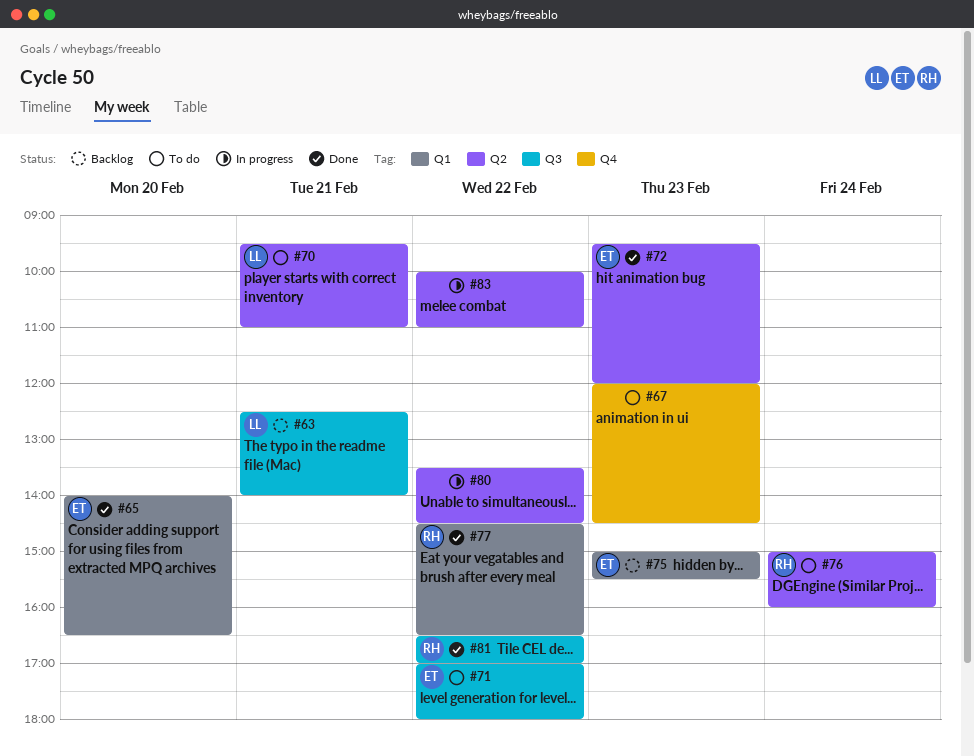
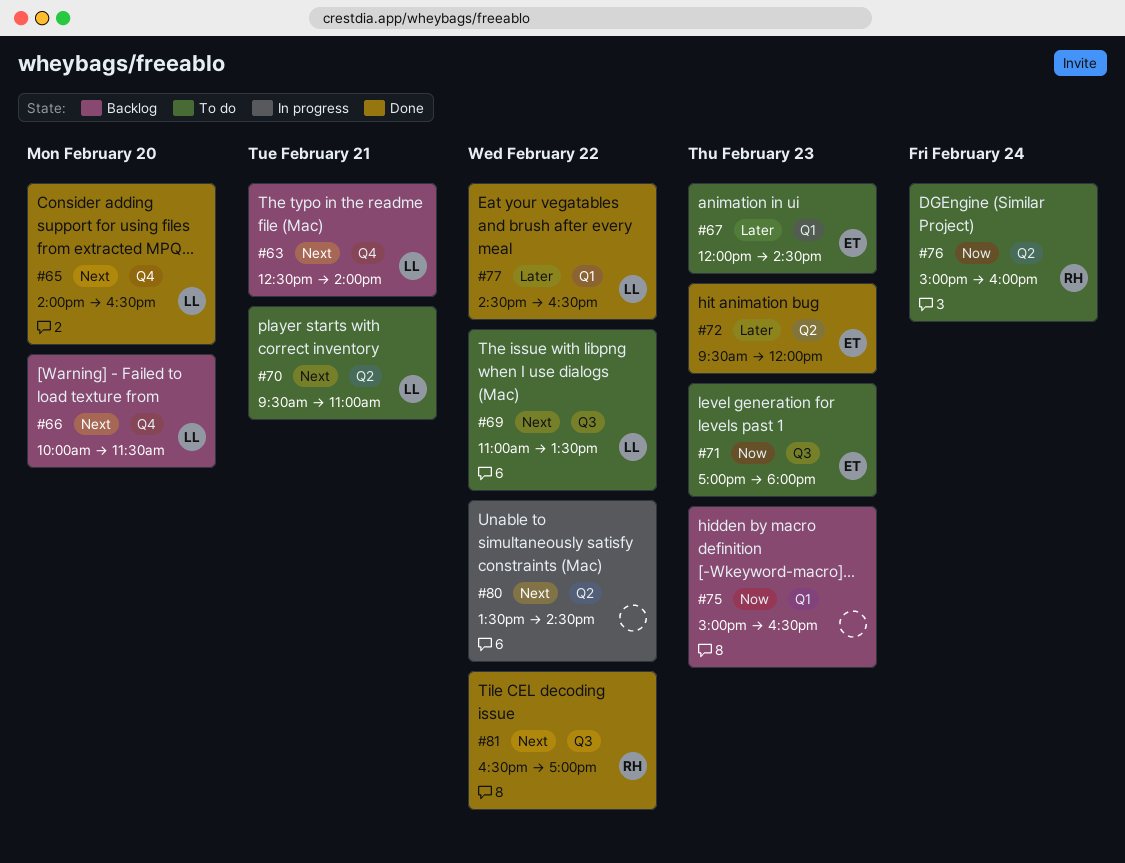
#63, label: Q3 -> Q4
#65, owner: ET -> LL
#65, label: Q1 -> Q4
#66: none -> present
#67, owner: none -> ET
#67, label: Q4 -> Q1
#69: none -> present
#71, day: Feb 22 -> Feb 23
#75, owner: ET -> none
#75, ends: 15:30 -> 16:30
#77, owner: RH -> LL
#83: present -> none

